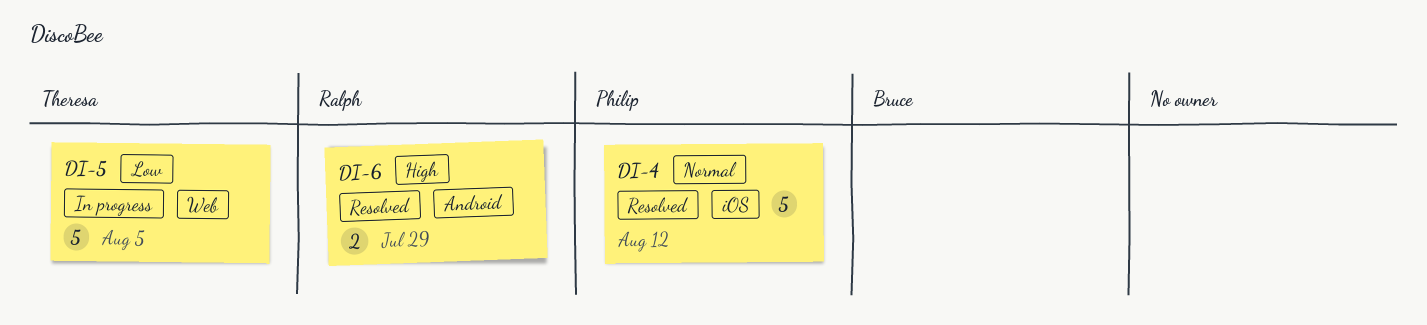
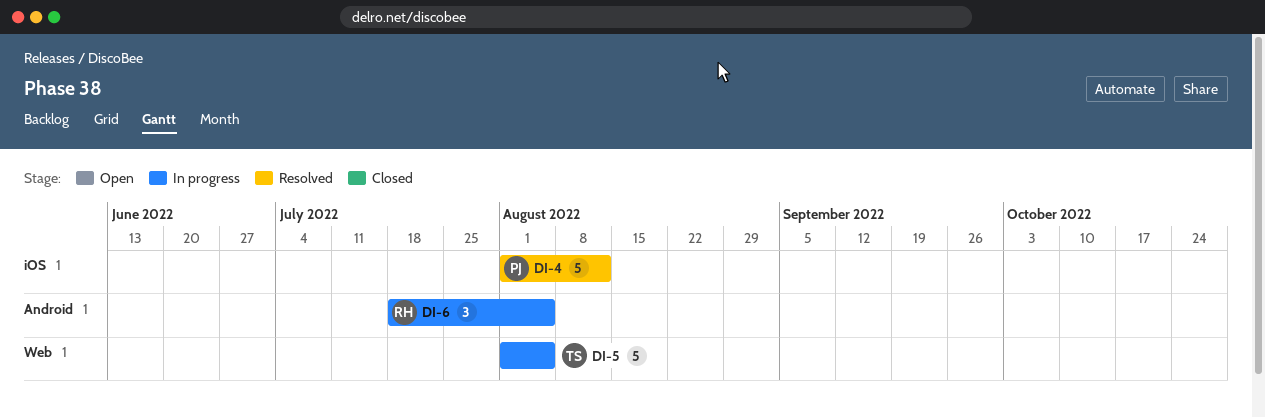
DI-6, status: Resolved -> In progress
DI-6, estimate: 2 -> 3
DI-6, due: Jul 29 -> Aug 5

